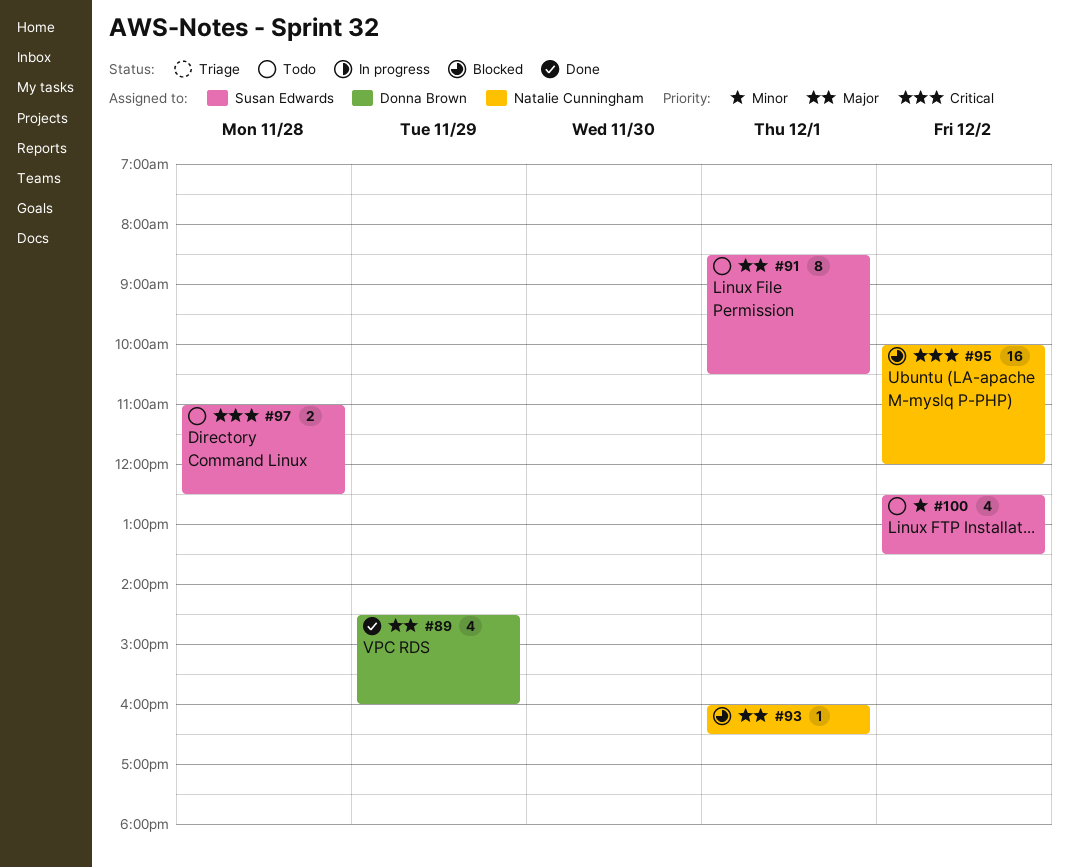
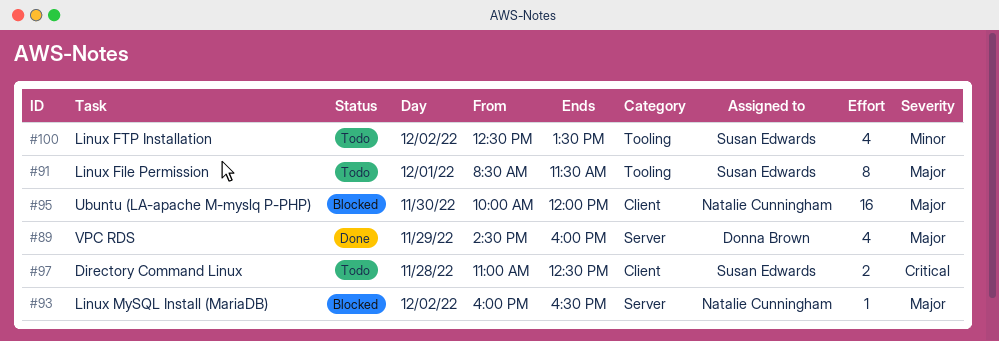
#91, ends: 10:30 -> 11:30
#93, day: Dec 1 -> Dec 2
#95, priority: Critical -> Major
#95, day: Dec 2 -> Nov 30

